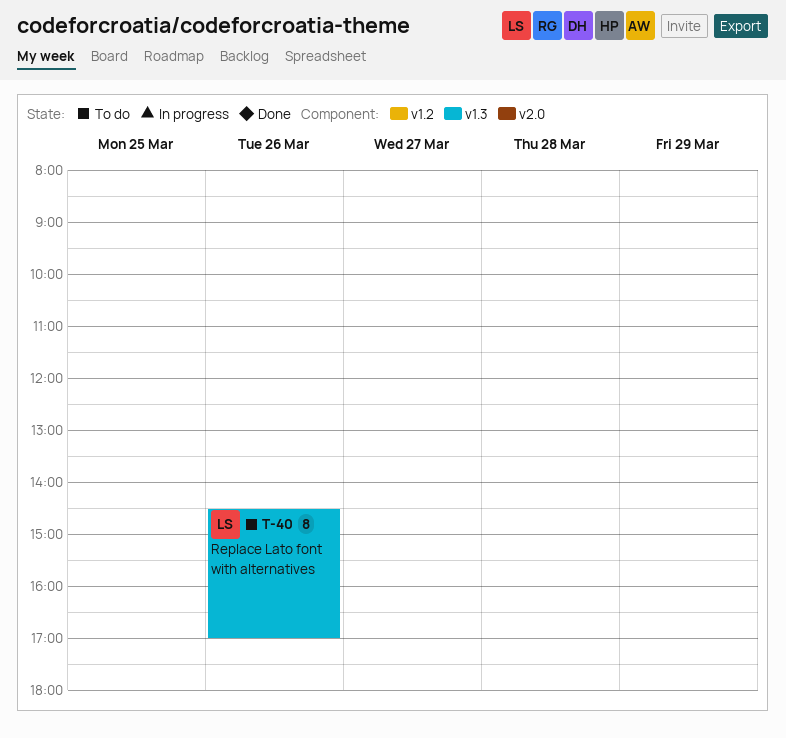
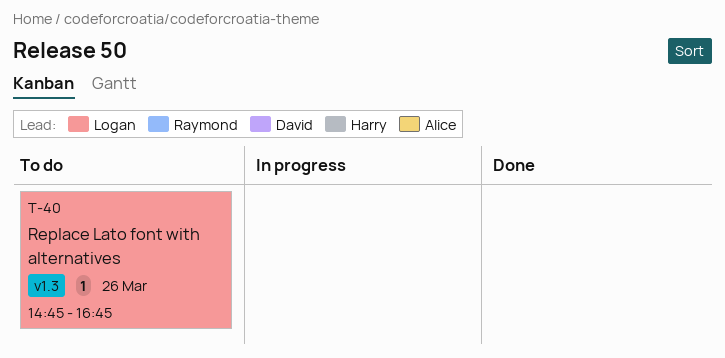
T-40, estimate: 8 -> 1
T-40, begins: 14:30 -> 14:45
T-40, ends: 17:00 -> 16:45

